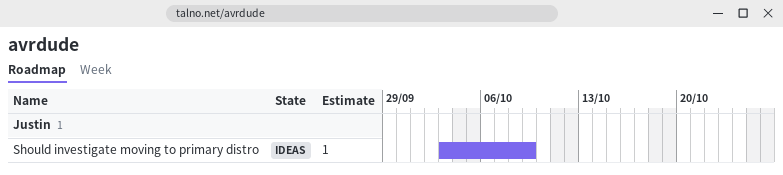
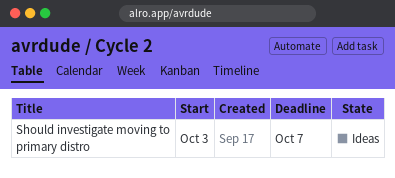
Should investigate moving to primary distro, due: Oct 9 -> Oct 7

